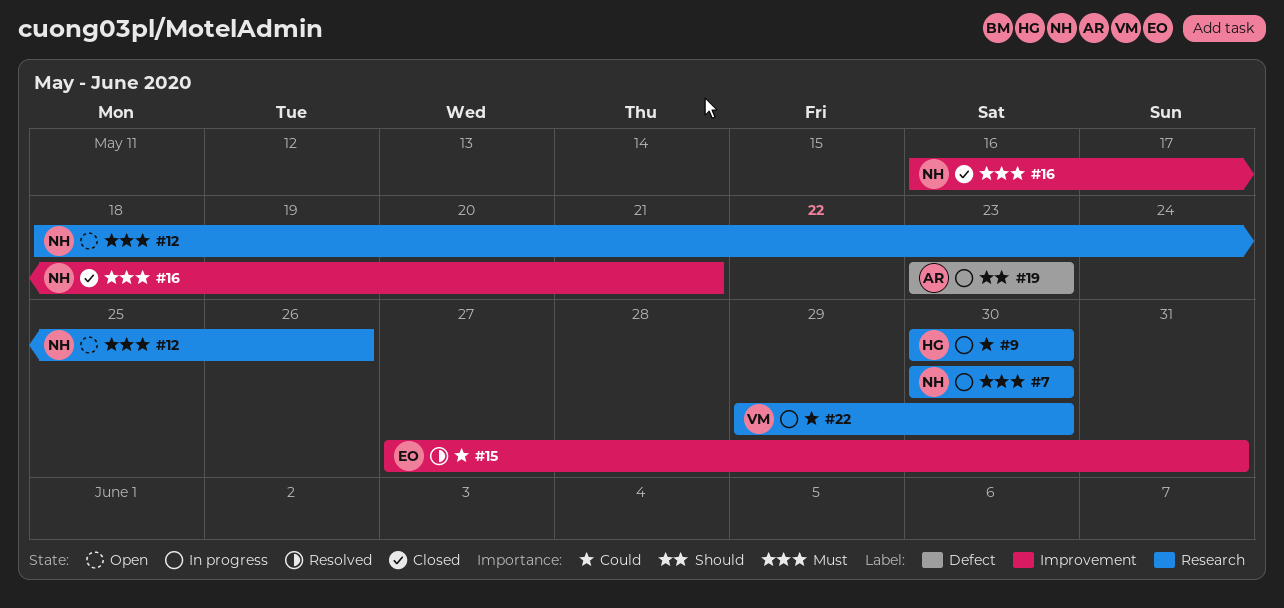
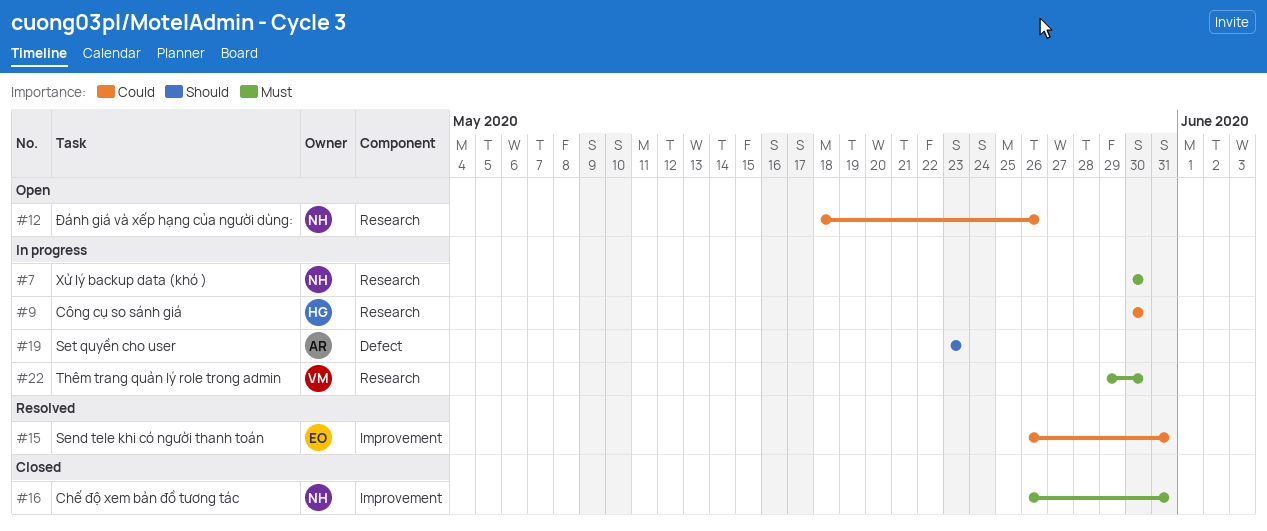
#12, priority: Must -> Could
#15, start: May 27 -> May 26
#16, start: May 16 -> May 26
#16, due: May 21 -> May 31
#22, priority: Could -> Must

